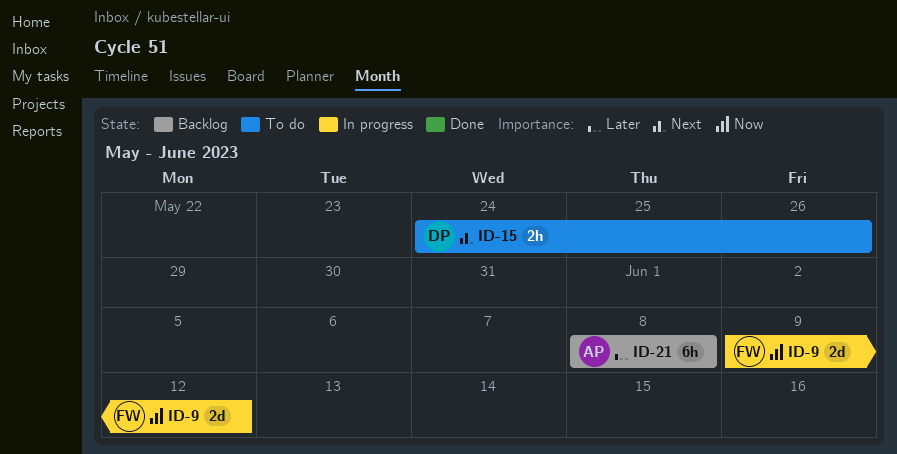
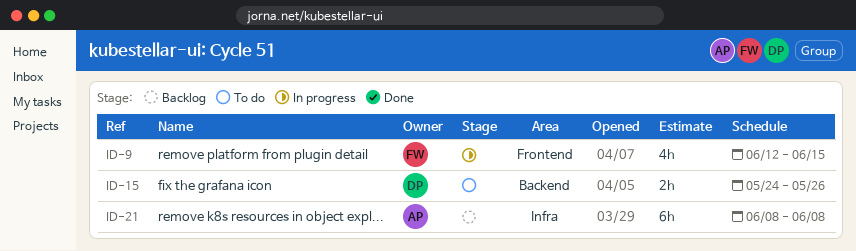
ID-9, estimate: 2d -> 4h
ID-9, start: Jun 9 -> Jun 12
ID-9, due: Jun 12 -> Jun 15

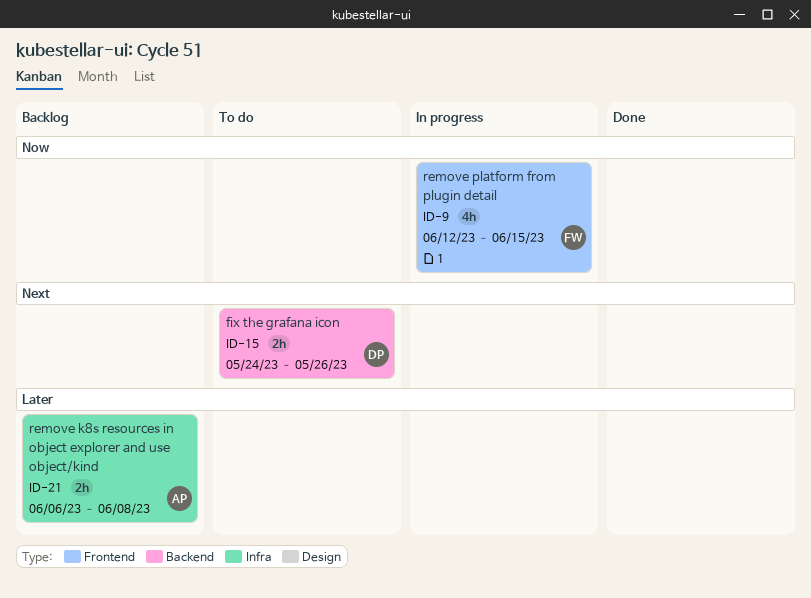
ID-21, estimate: 6h -> 2h
ID-21, start: Jun 8 -> Jun 6

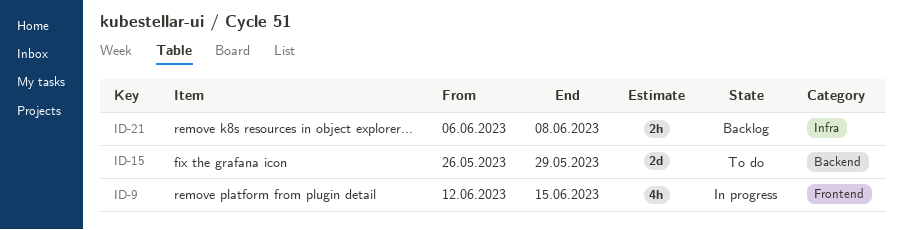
ID-15, estimate: 2h -> 2d
ID-15, start: May 24 -> May 26
ID-15, due: May 26 -> May 29

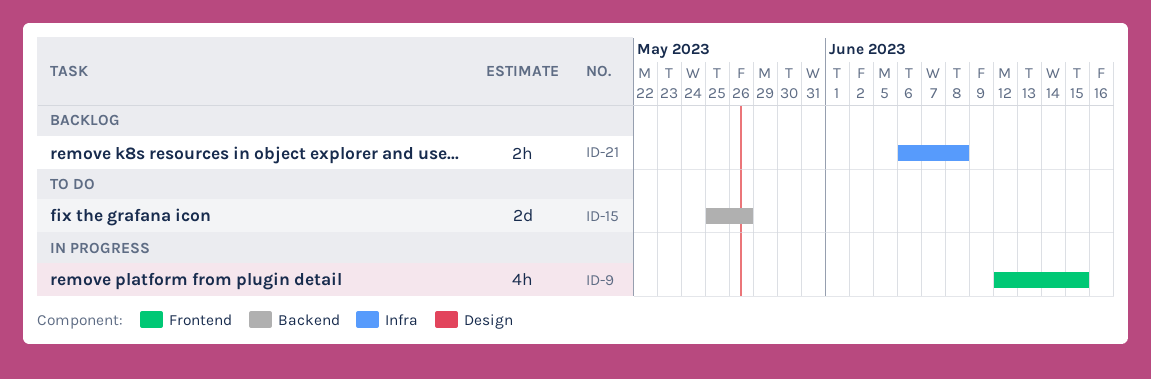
ID-15, start: May 26 -> May 25
ID-15, due: May 29 -> May 26

